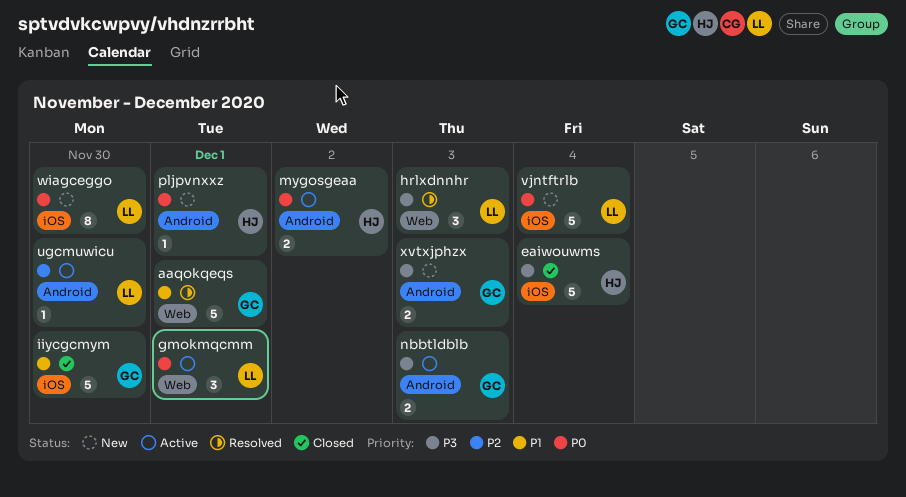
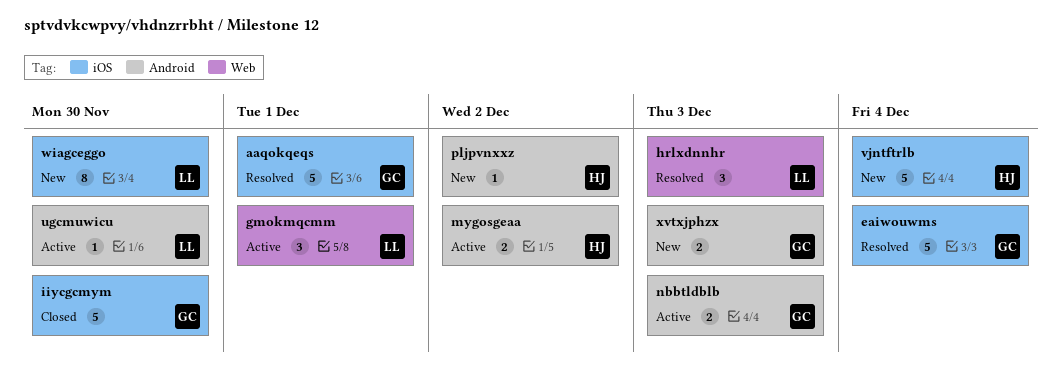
aaqokqeqs, label: Web -> iOS
eaiwouwms, status: Closed -> Resolved
eaiwouwms, owner: HJ -> GC
pljpvnxxz, due: Dec 1 -> Dec 2
vjntftrlb, owner: LL -> HJ

